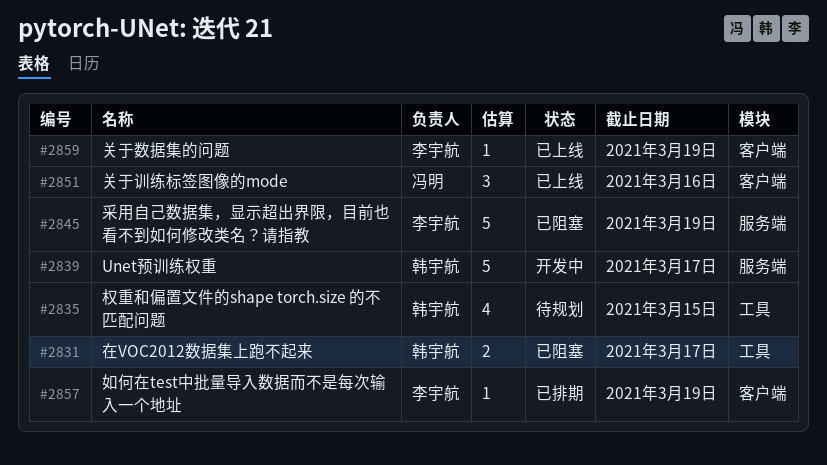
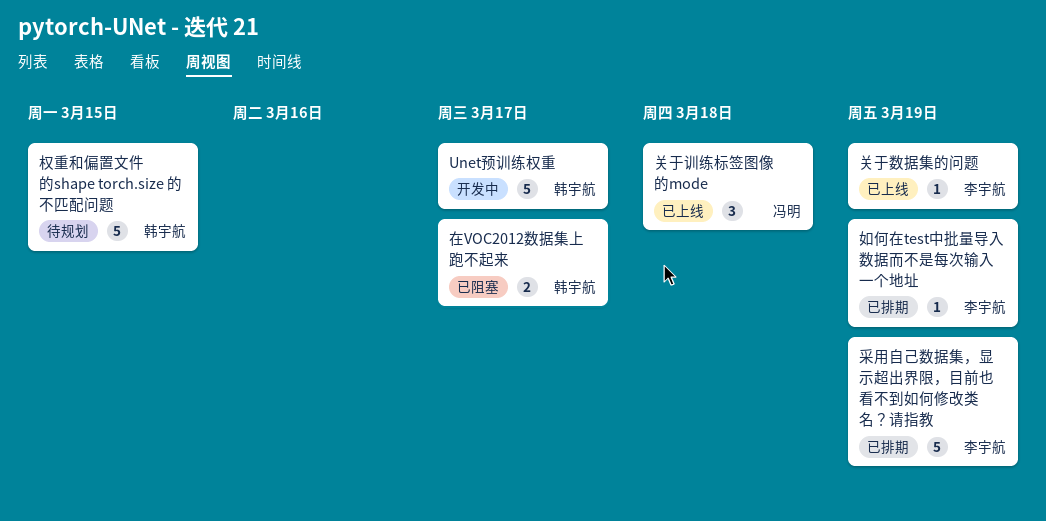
关于训练标签图像的mode, due: Mar 16 -> Mar 18
权重和偏置文件的shape torch.size 的不匹配问题, estimate: 4 -> 5
采用自己数据集，显示超出界限，目前也看不到如何修改类名？请指教, status: 已阻塞 -> 已排期

